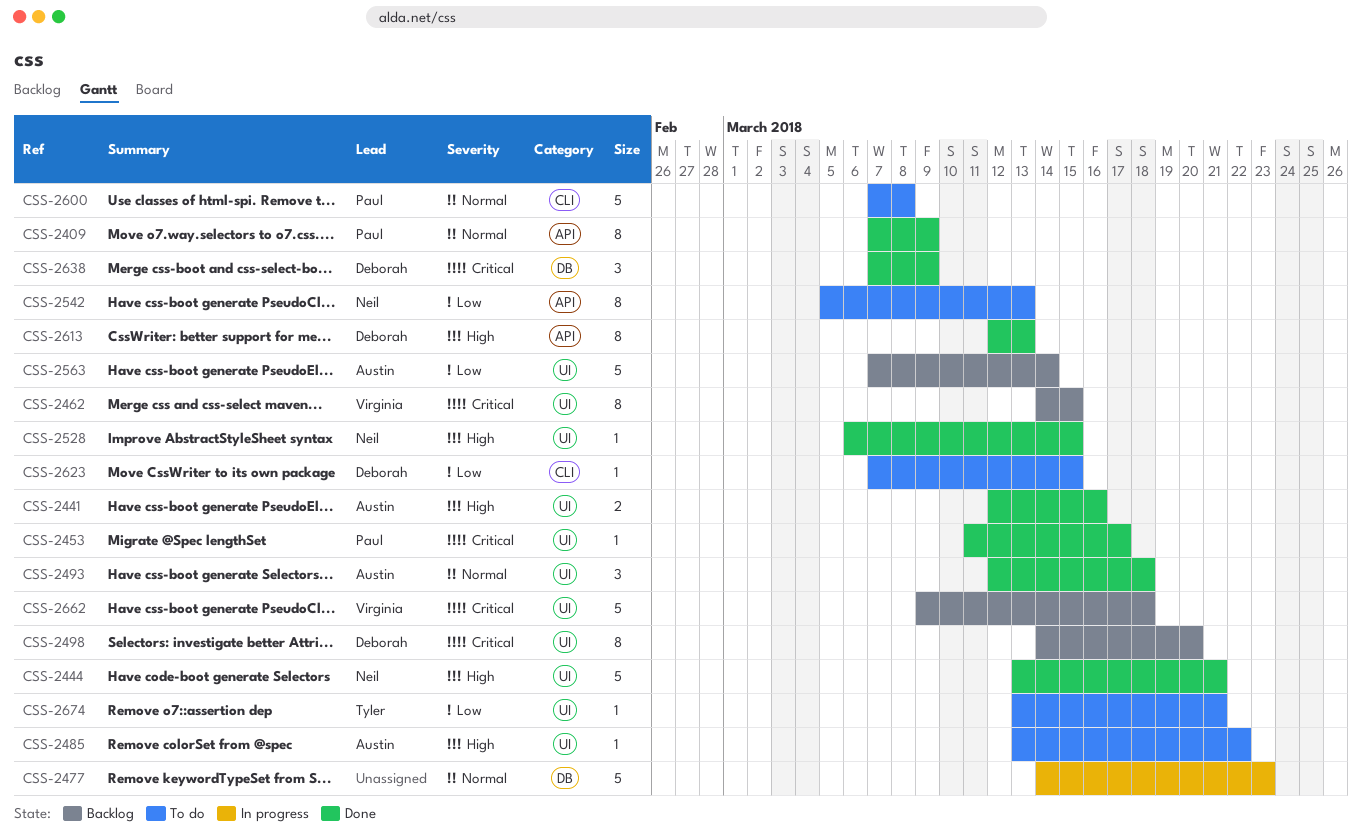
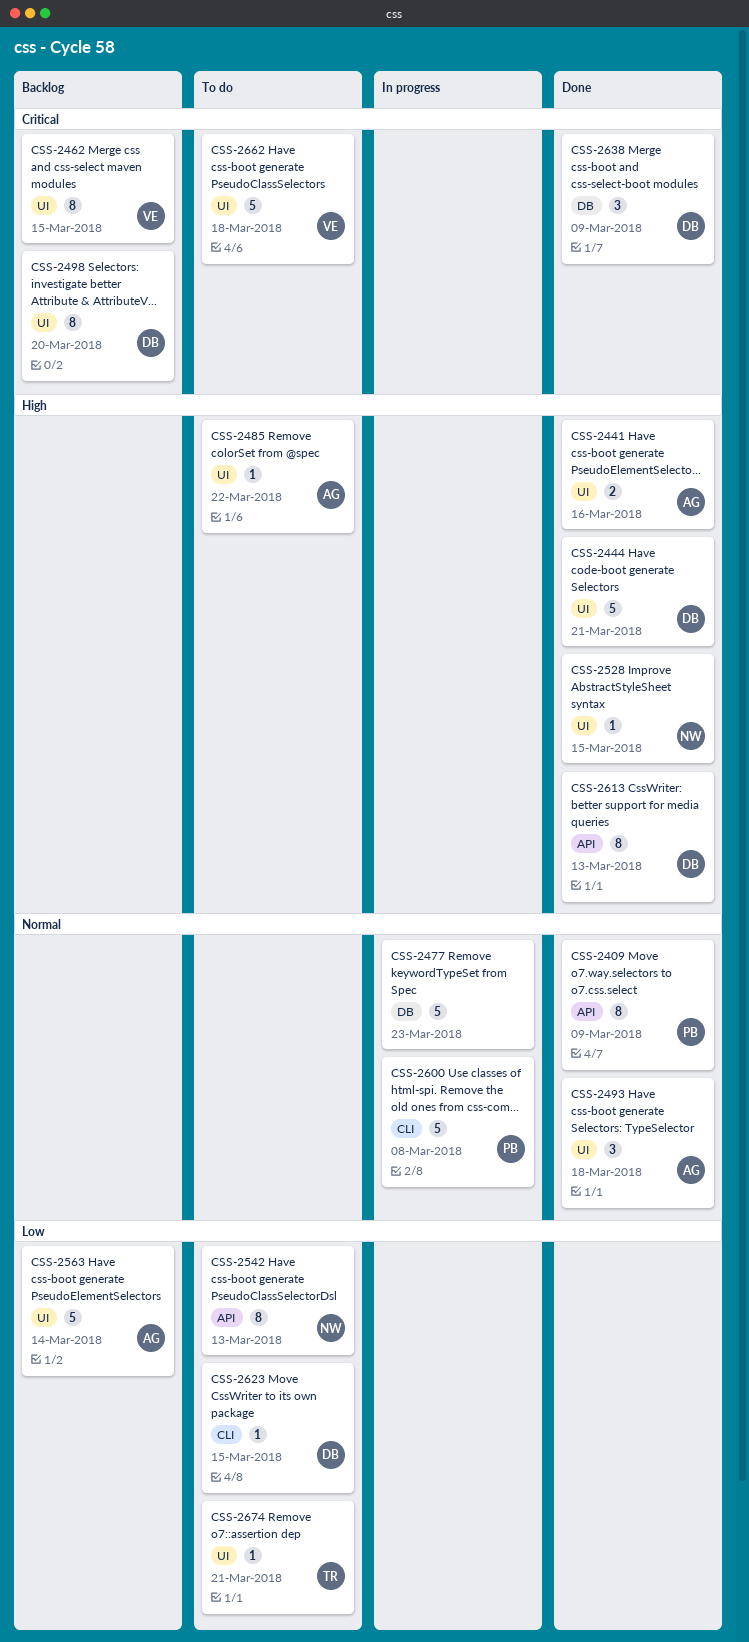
CSS-2444, owner: Neil -> Deborah
CSS-2453: present -> none
CSS-2600, status: To do -> In progress
CSS-2662, status: Backlog -> To do

